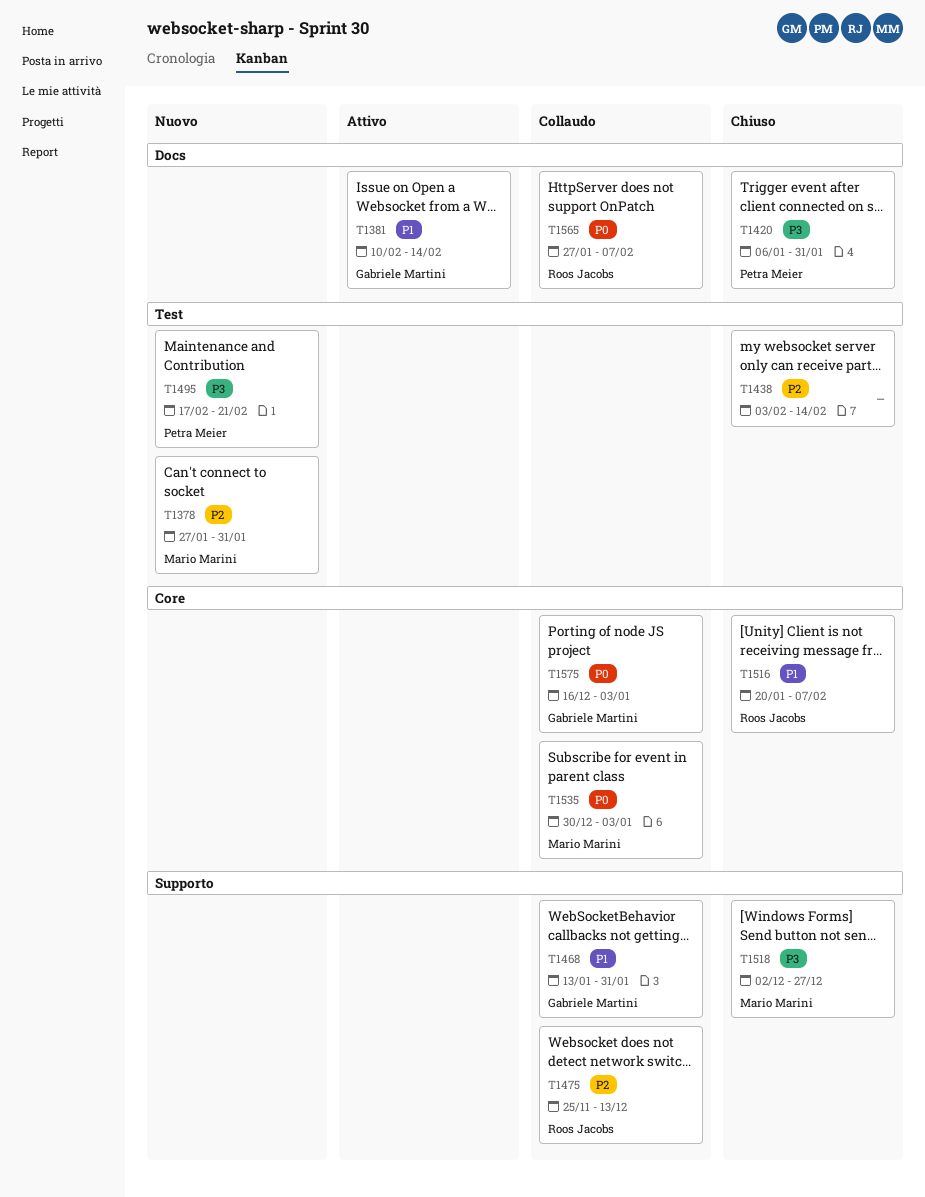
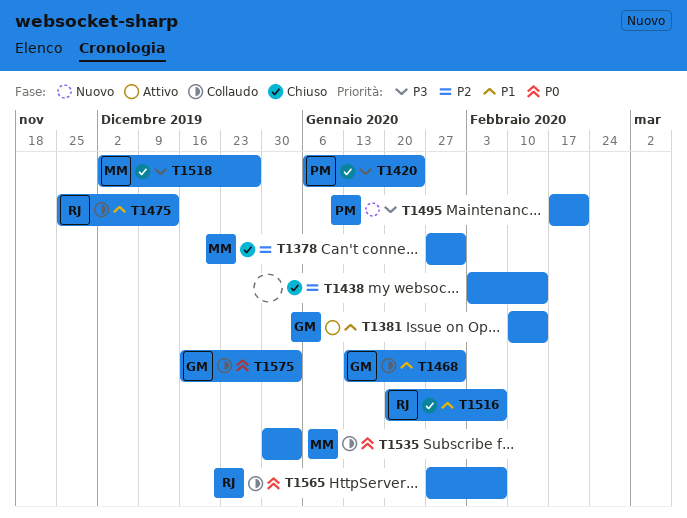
T1378, status: Nuovo -> Chiuso
T1420, due: Jan 31 -> Jan 24
T1475, priority: P2 -> P1

